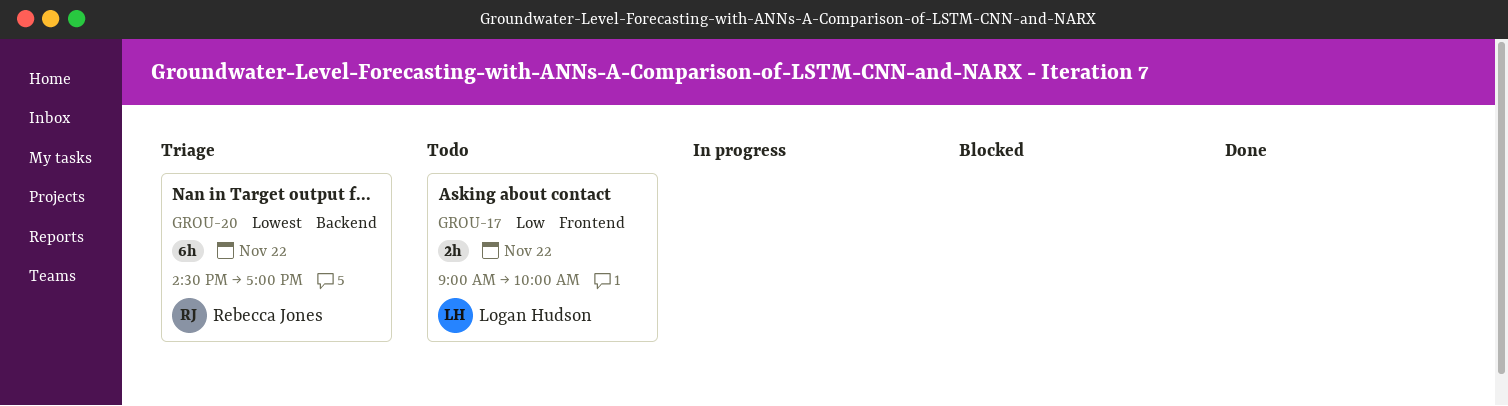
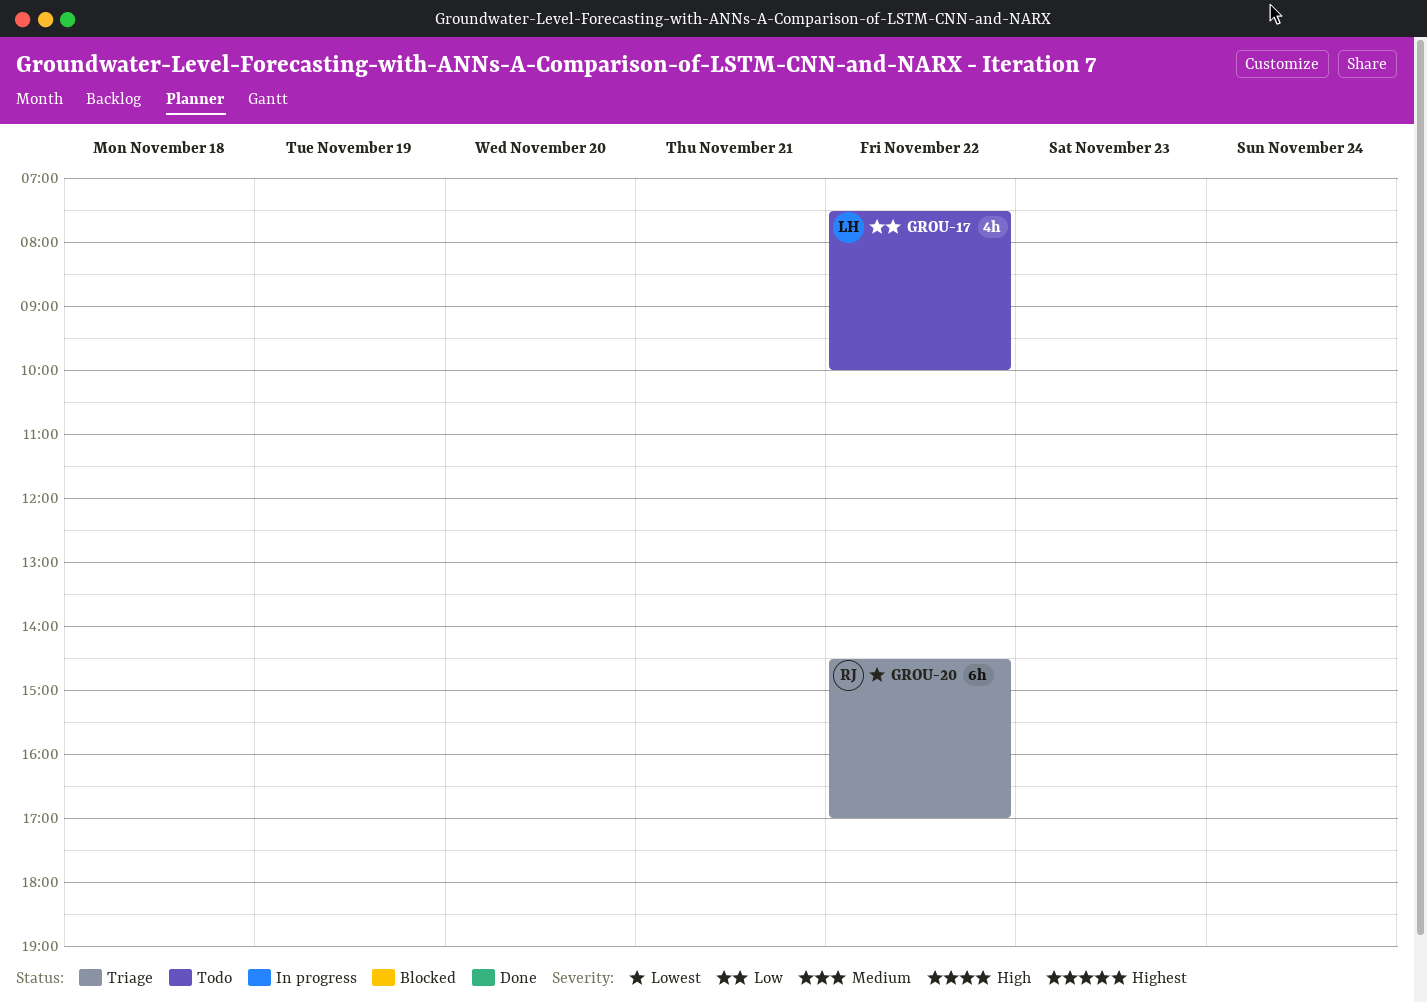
GROU-17, estimate: 2h -> 4h
GROU-17, begins: 09:00 -> 07:30

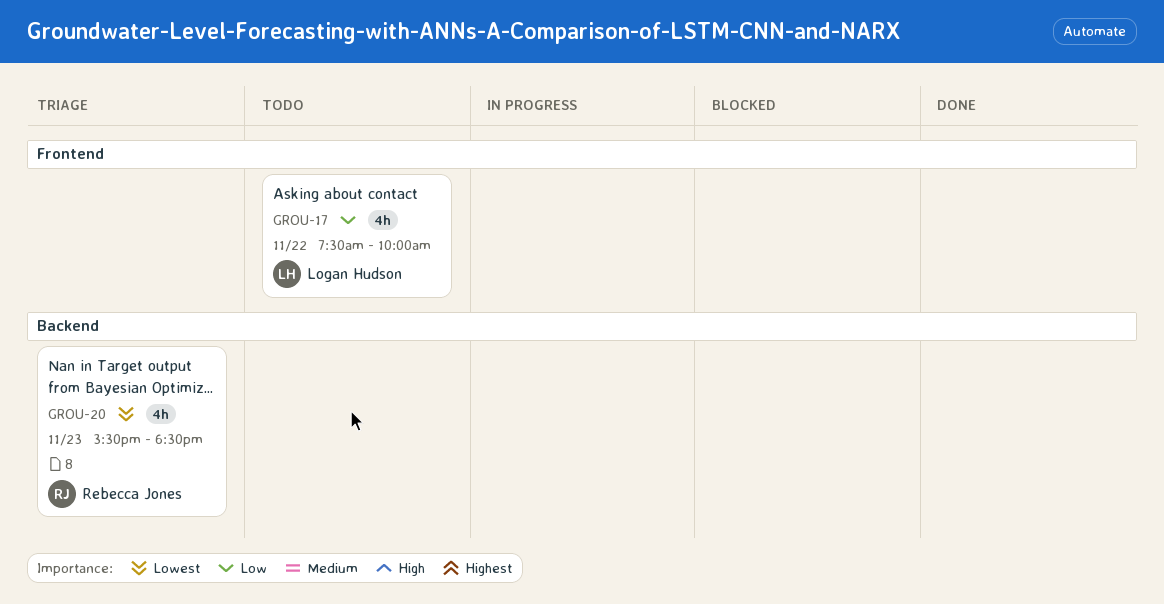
GROU-20, estimate: 6h -> 4h
GROU-20, day: Nov 22 -> Nov 23
GROU-20, begins: 14:30 -> 15:30
GROU-20, ends: 17:00 -> 18:30

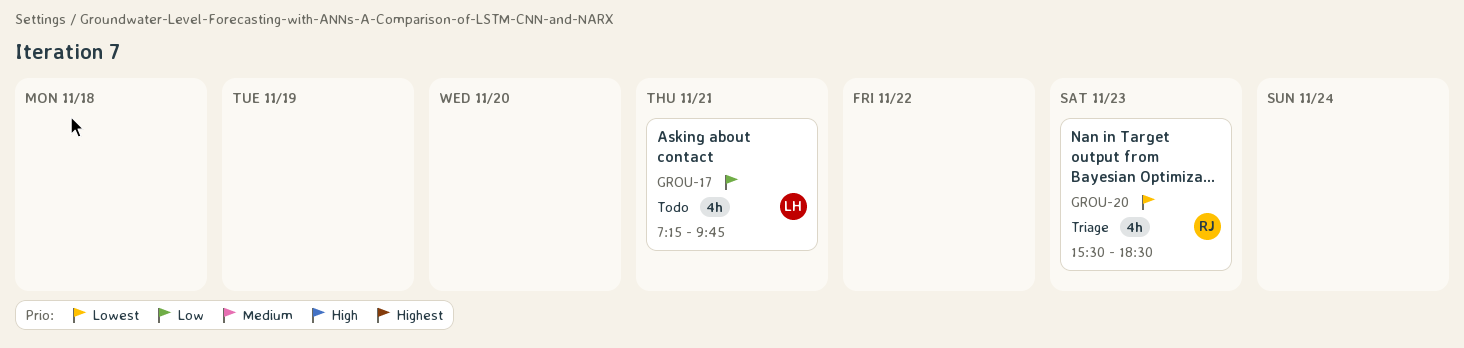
GROU-17, day: Nov 22 -> Nov 21
GROU-17, begins: 07:30 -> 07:15
GROU-17, ends: 10:00 -> 09:45

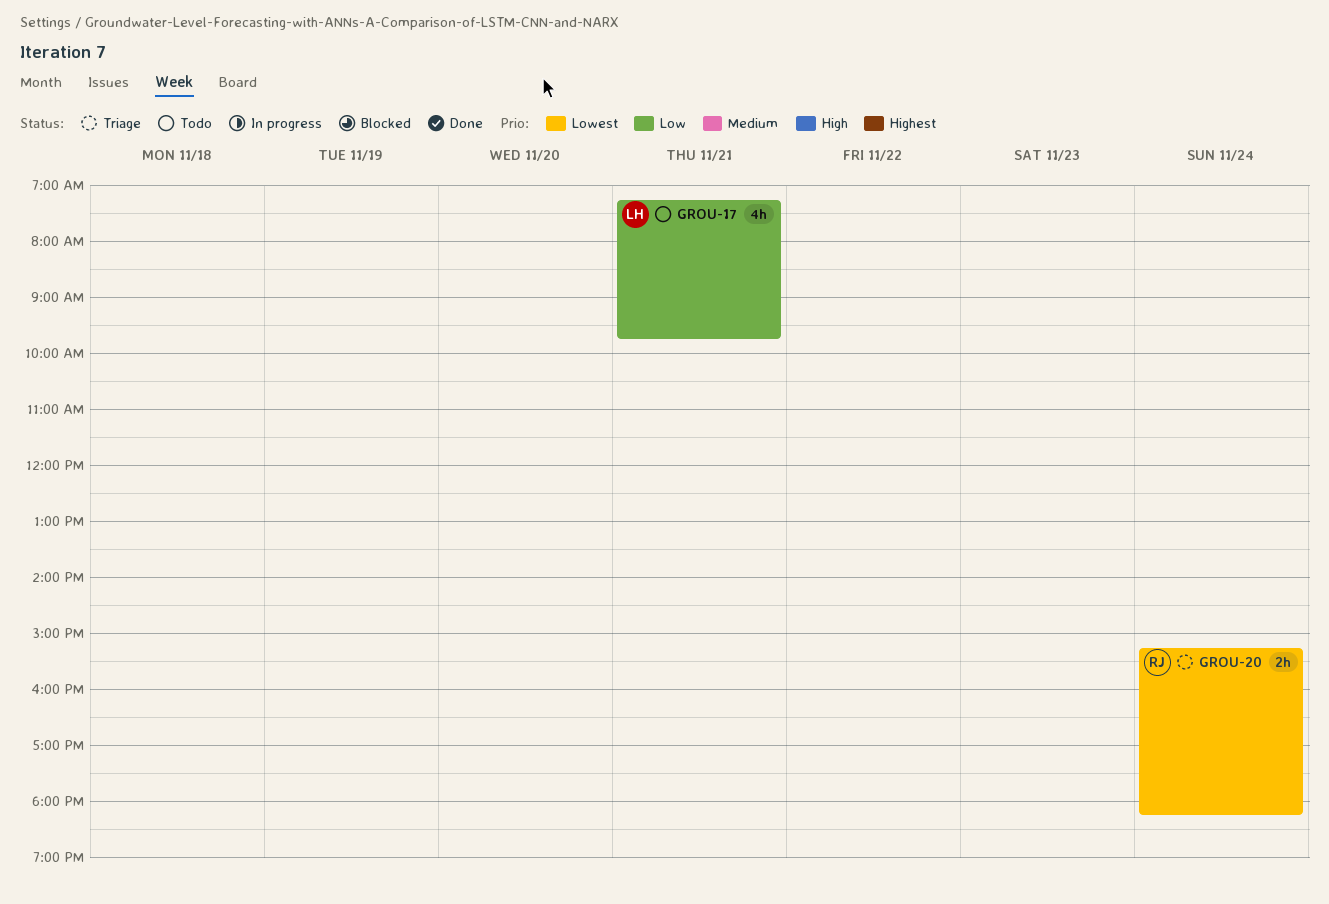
GROU-20, estimate: 4h -> 2h
GROU-20, day: Nov 23 -> Nov 24
GROU-20, begins: 15:30 -> 15:15
GROU-20, ends: 18:30 -> 18:15

